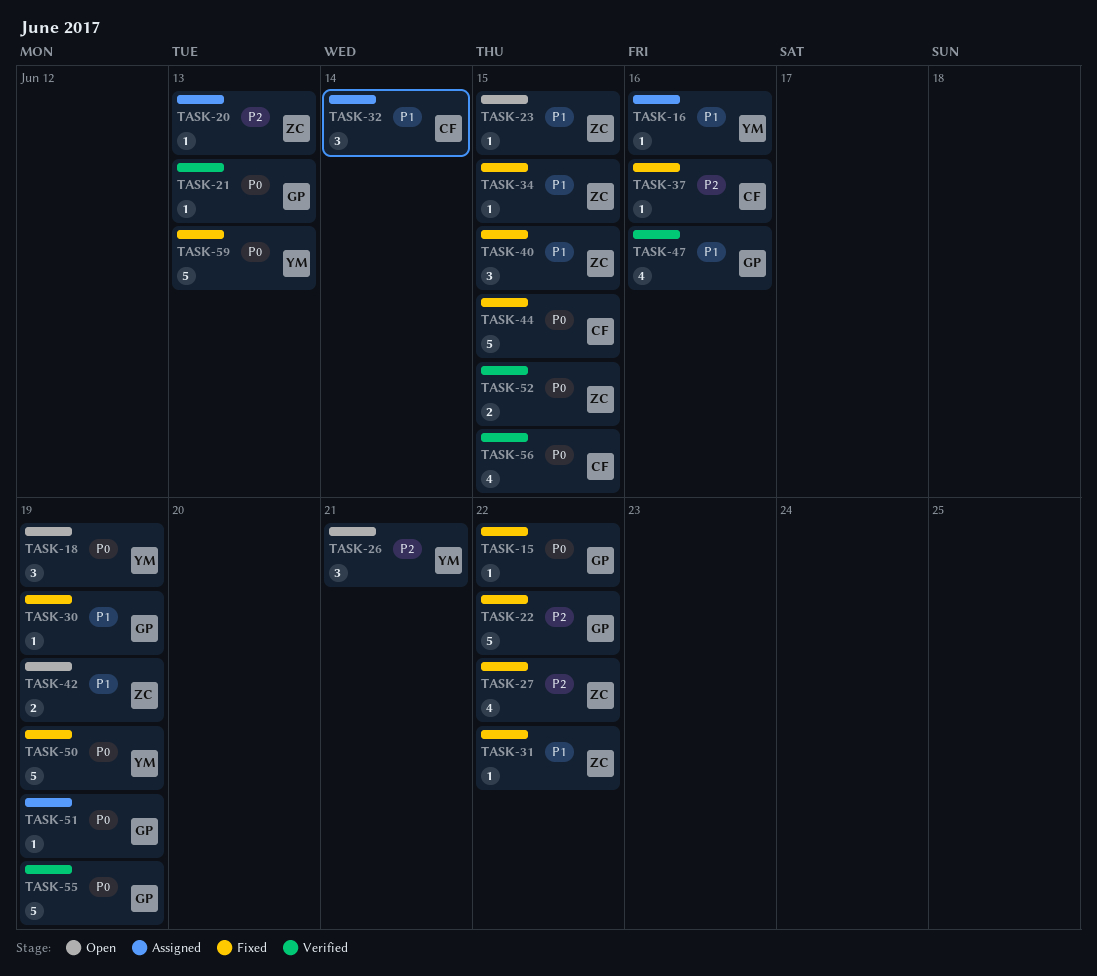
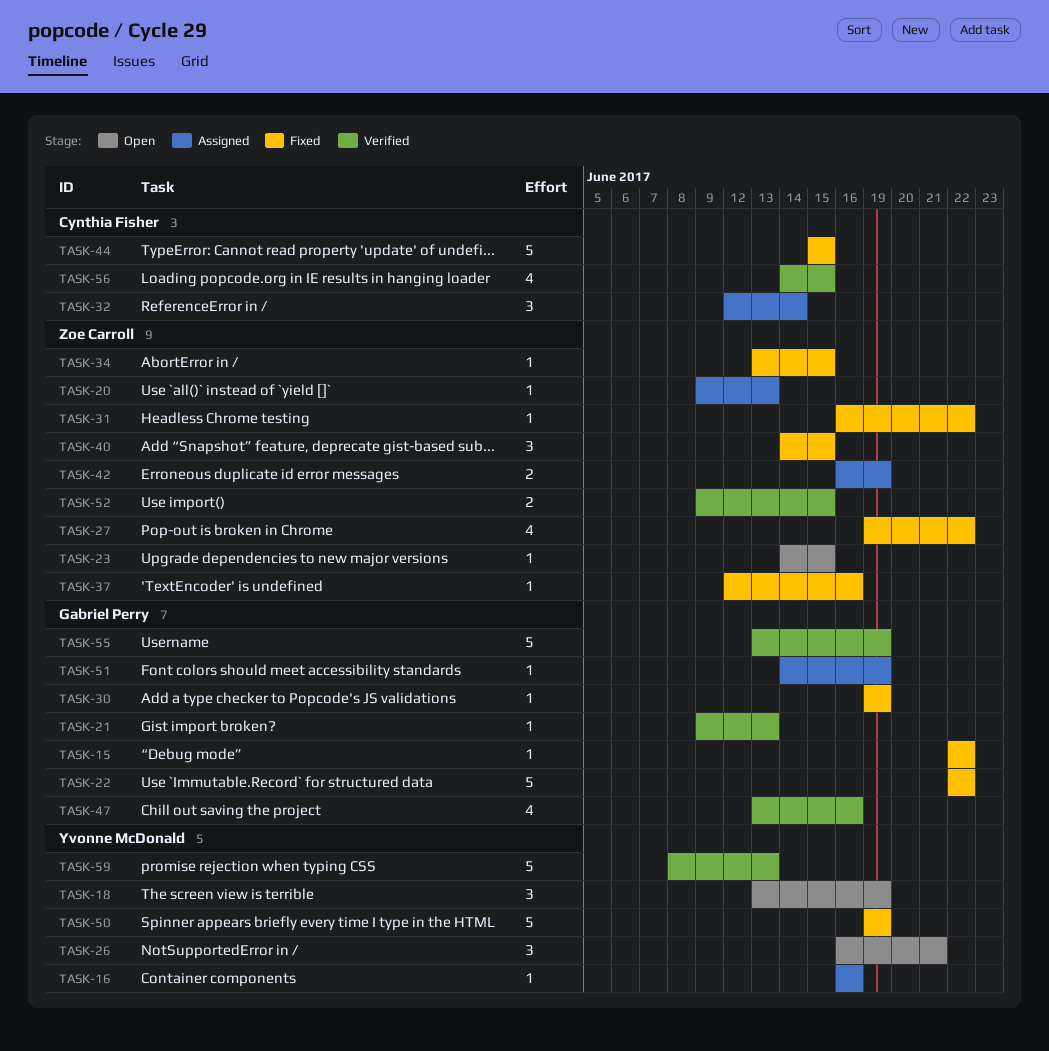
TASK-37, owner: Cynthia Fisher -> Zoe Carroll
TASK-42, status: Open -> Assigned
TASK-59, status: Fixed -> Verified

